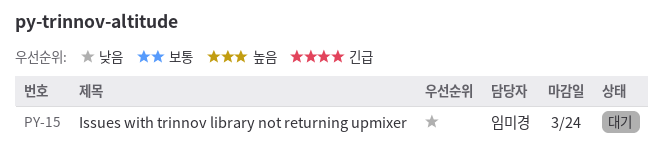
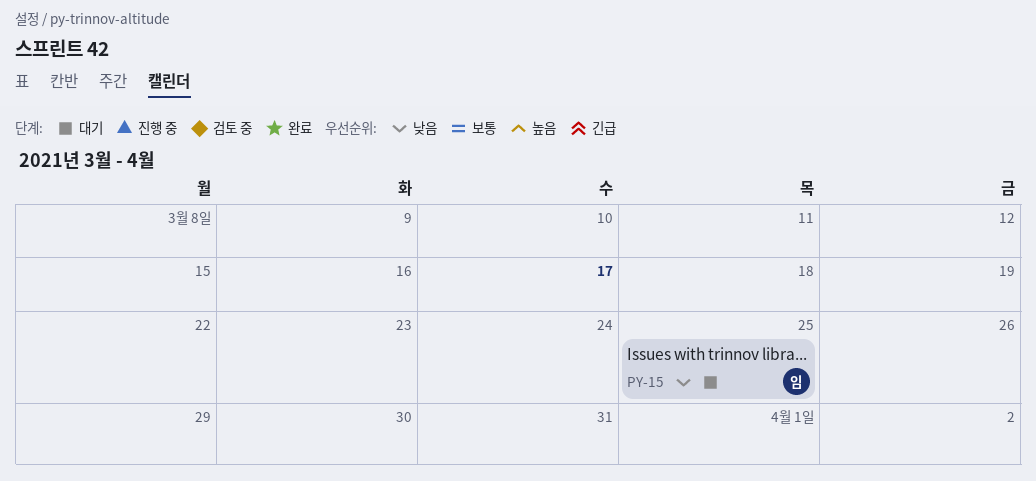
PY-15, due: Mar 24 -> Mar 25

